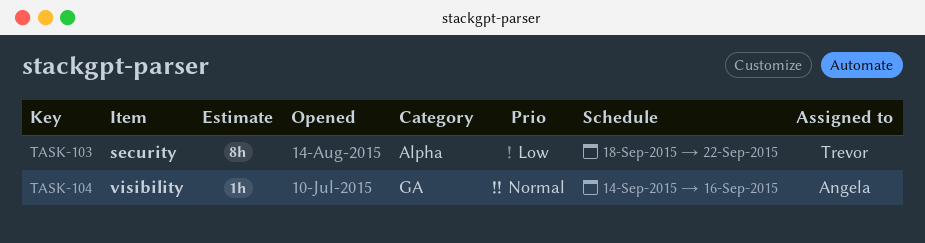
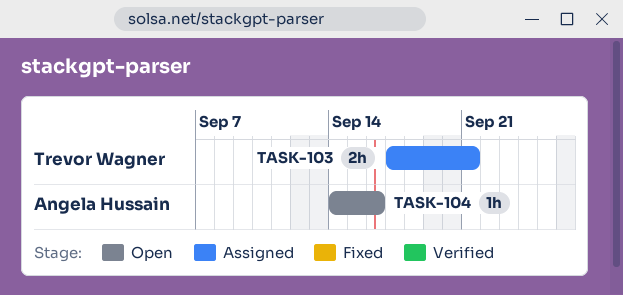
TASK-103, estimate: 8h -> 2h
TASK-103, start: Sep 18 -> Sep 17
TASK-103, due: Sep 22 -> Sep 21

